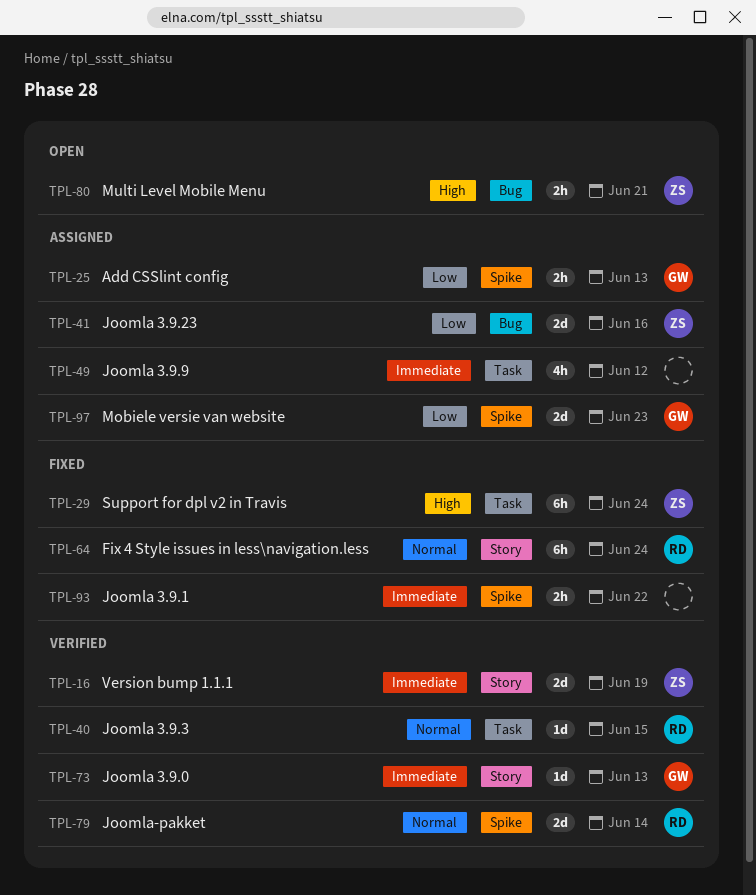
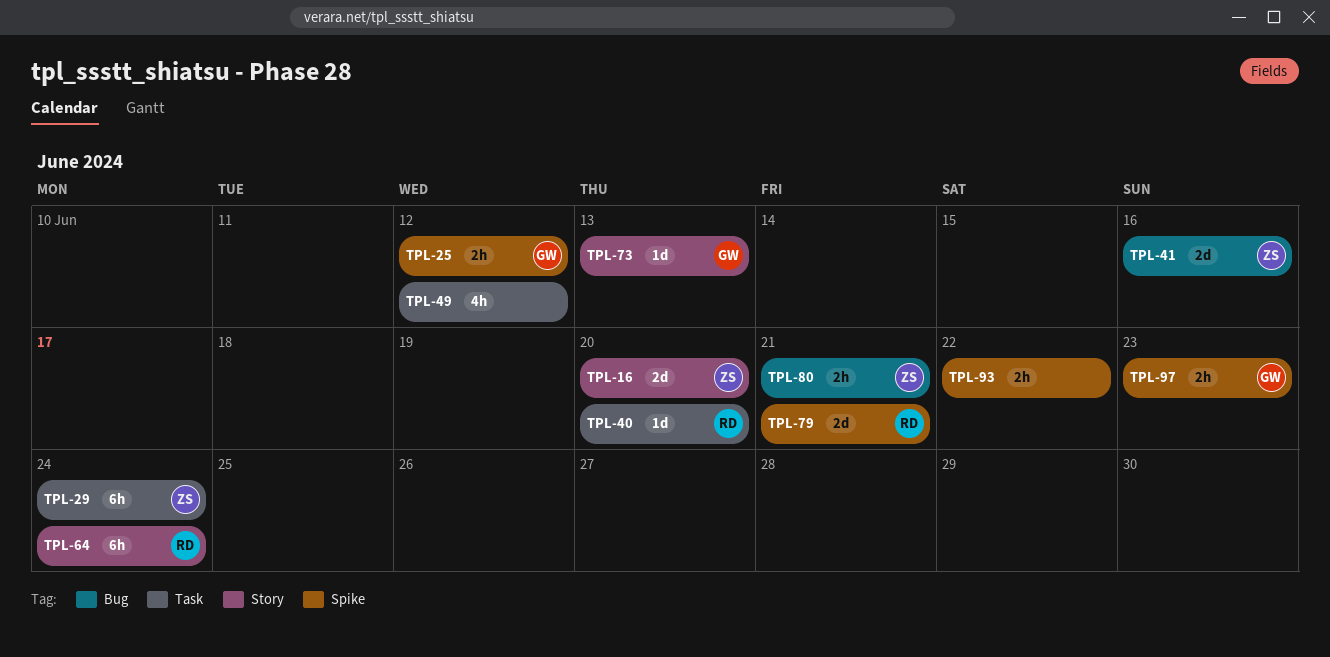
TPL-16, due: Jun 19 -> Jun 20
TPL-25, due: Jun 13 -> Jun 12
TPL-40, due: Jun 15 -> Jun 20
TPL-79, due: Jun 14 -> Jun 21
TPL-97, estimate: 2d -> 2h

